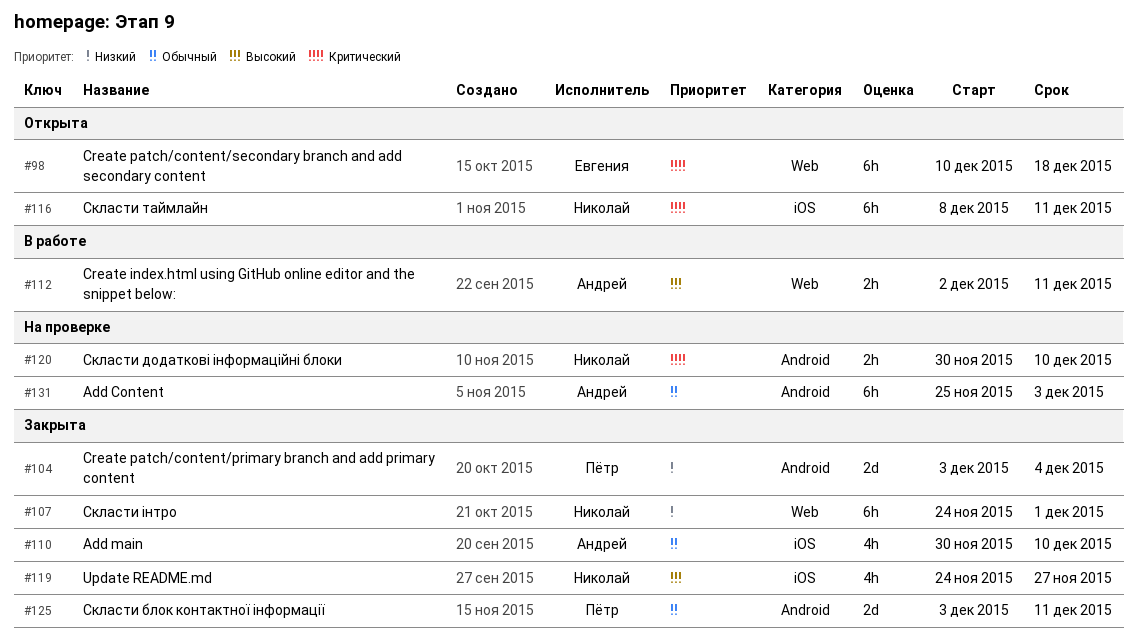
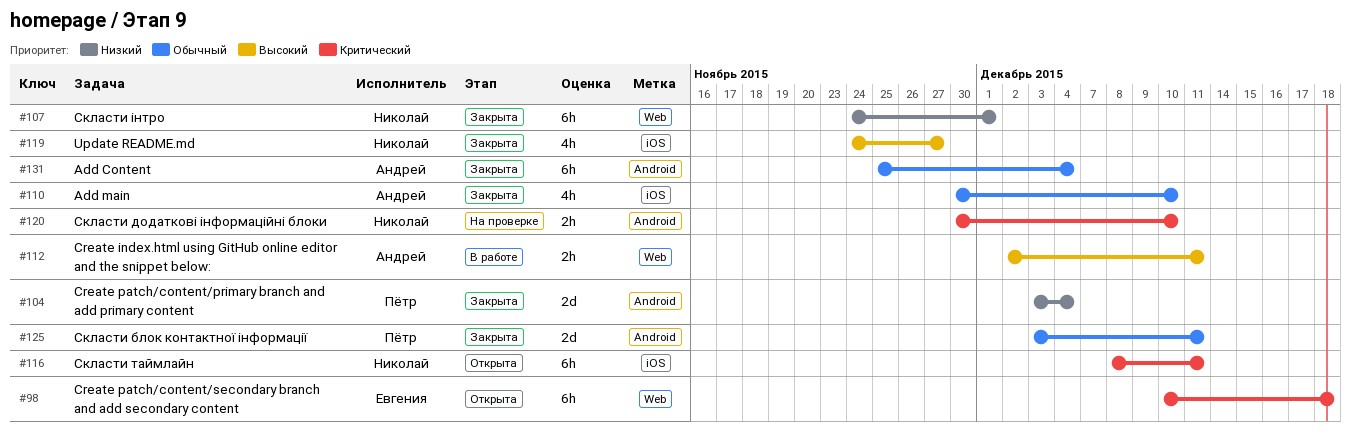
#131, status: На проверке -> Закрыта
#131, due: Dec 3 -> Dec 4

